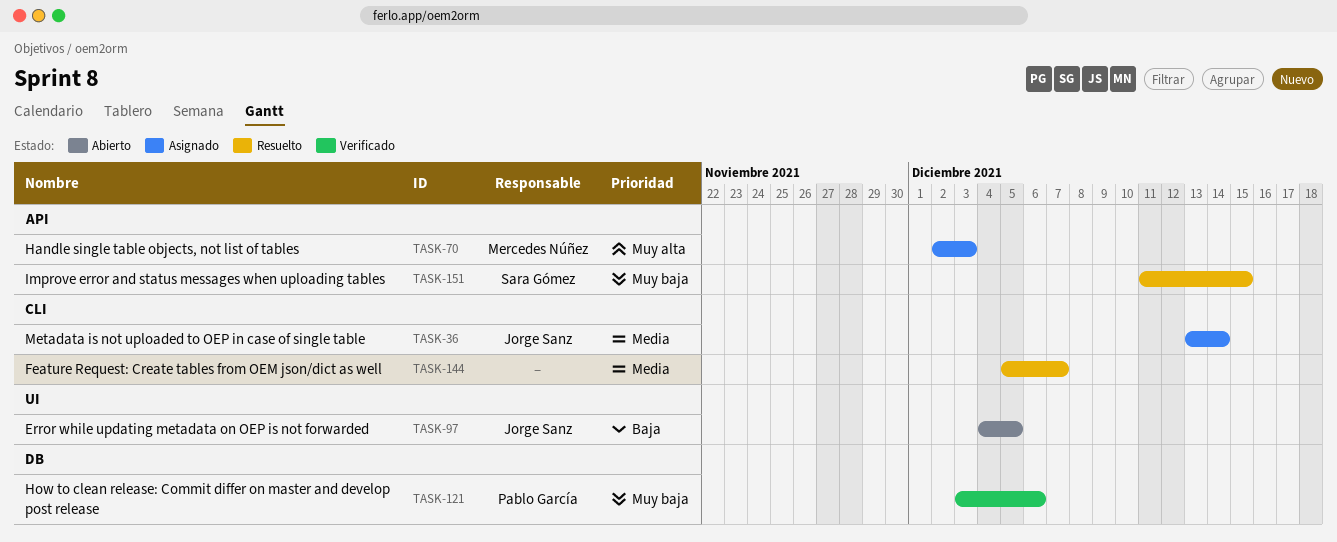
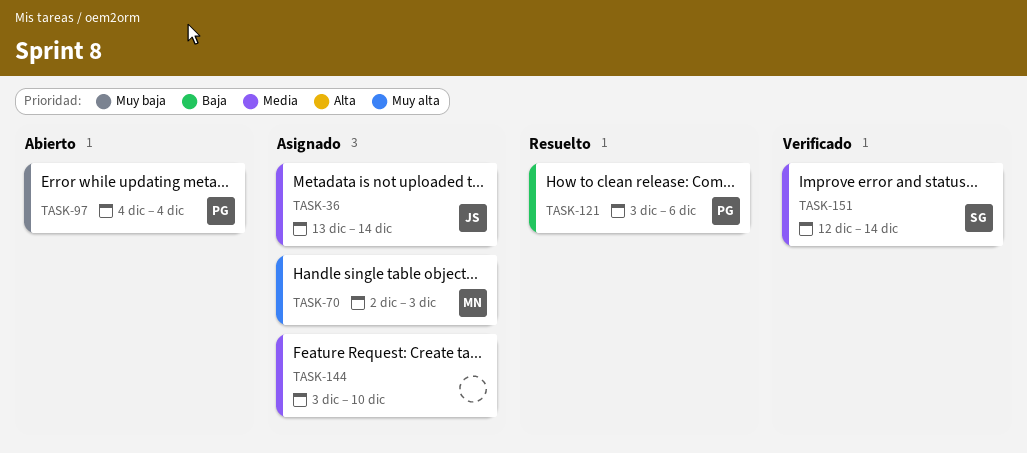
TASK-97, owner: Jorge Sanz -> Pablo García
TASK-97, priority: Baja -> Muy baja
TASK-97, due: Dec 5 -> Dec 4
TASK-121, status: Verificado -> Resuelto
TASK-121, priority: Muy baja -> Baja
TASK-144, status: Resuelto -> Asignado
TASK-144, start: Dec 5 -> Dec 3
TASK-144, due: Dec 7 -> Dec 10
TASK-151, status: Resuelto -> Verificado
TASK-151, priority: Muy baja -> Media
TASK-151, start: Dec 11 -> Dec 12
TASK-151, due: Dec 15 -> Dec 14

